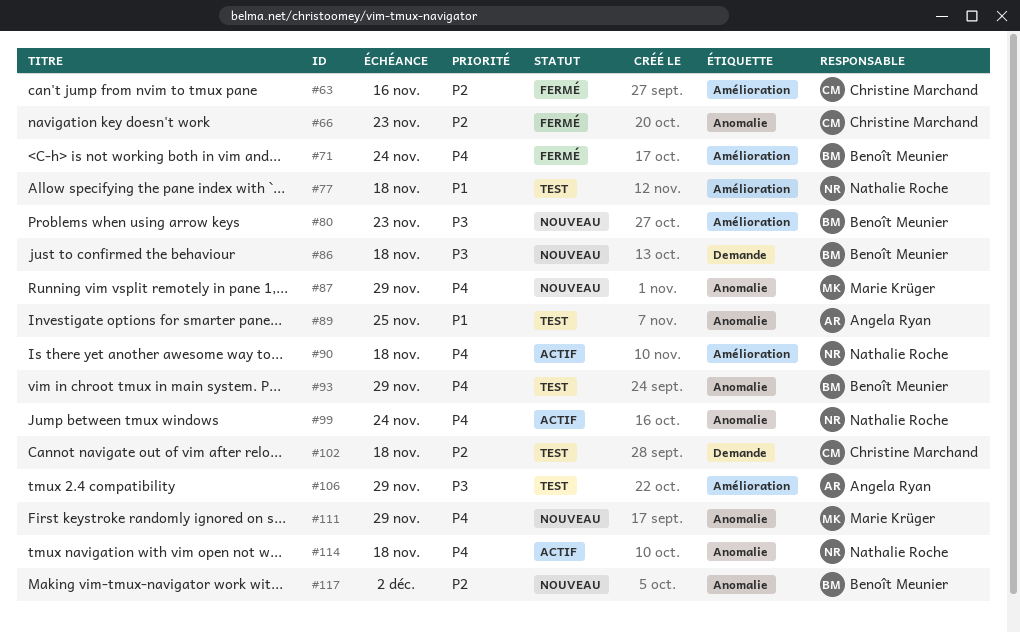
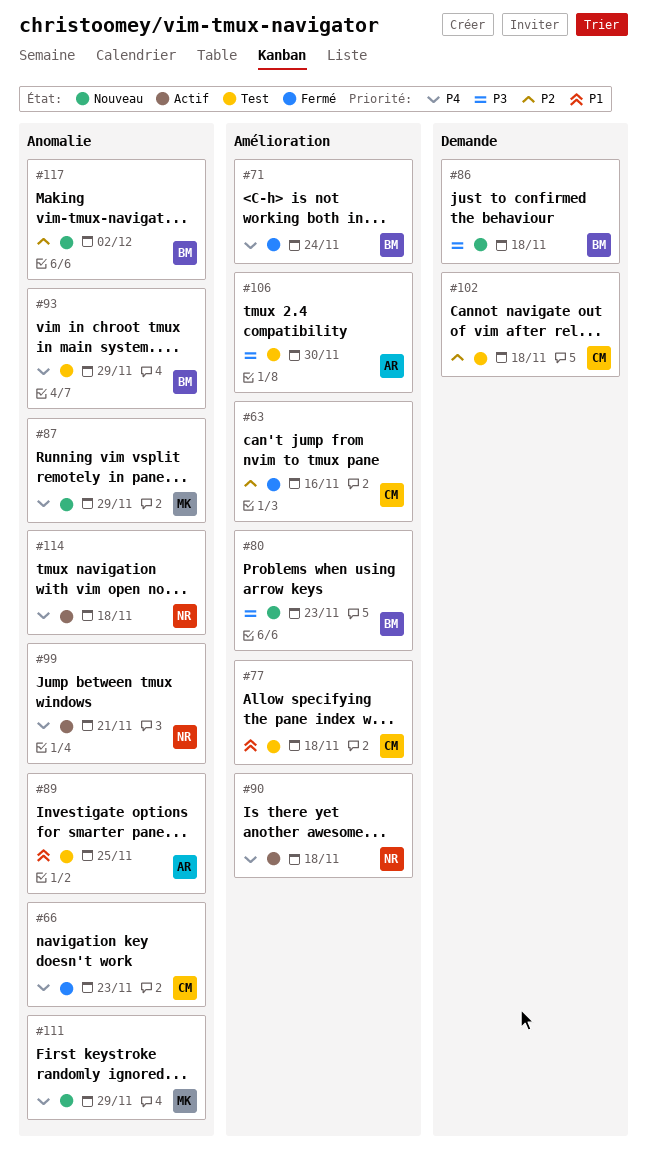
#66, priority: P2 -> P4
#77, owner: Nathalie Roche -> Christine Marchand
#99, due: Nov 24 -> Nov 21
#106, due: Nov 29 -> Nov 30

